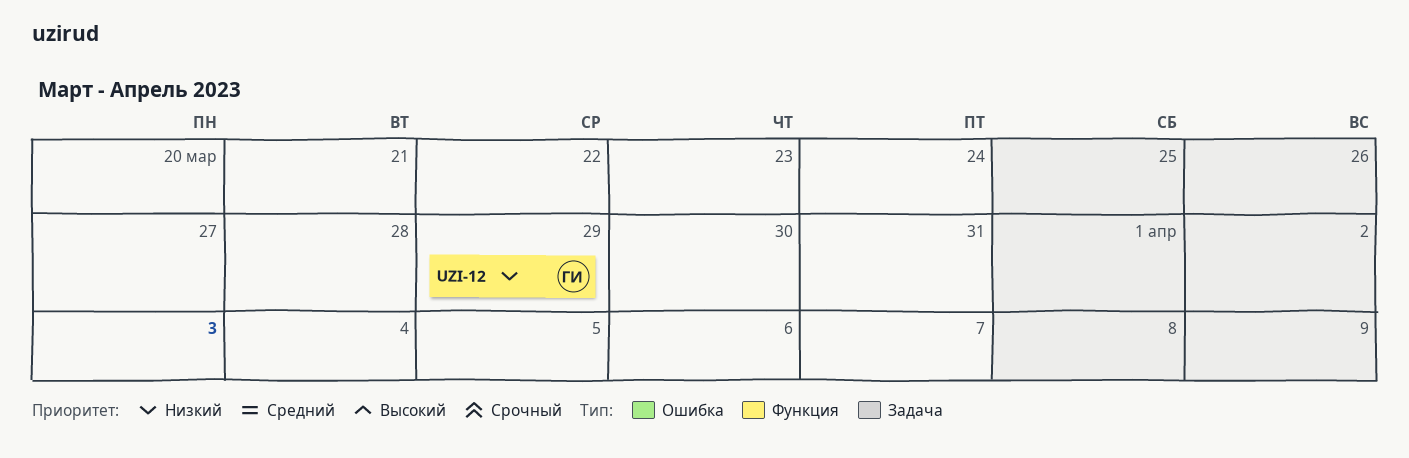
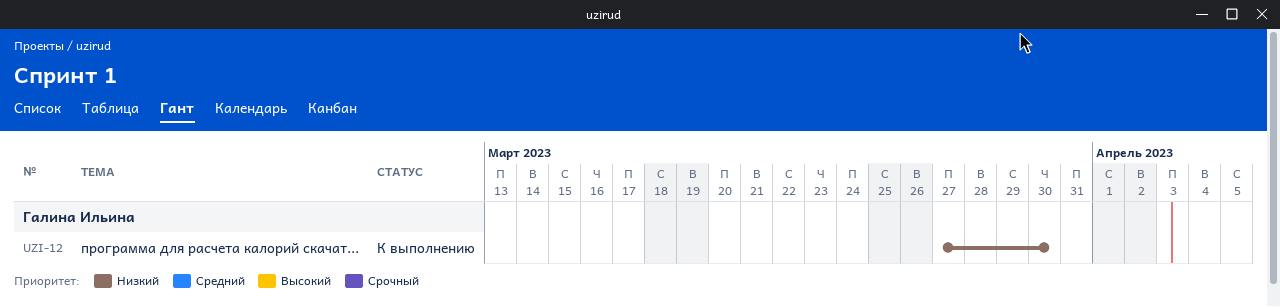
UZI-12, due: Mar 29 -> Mar 30

